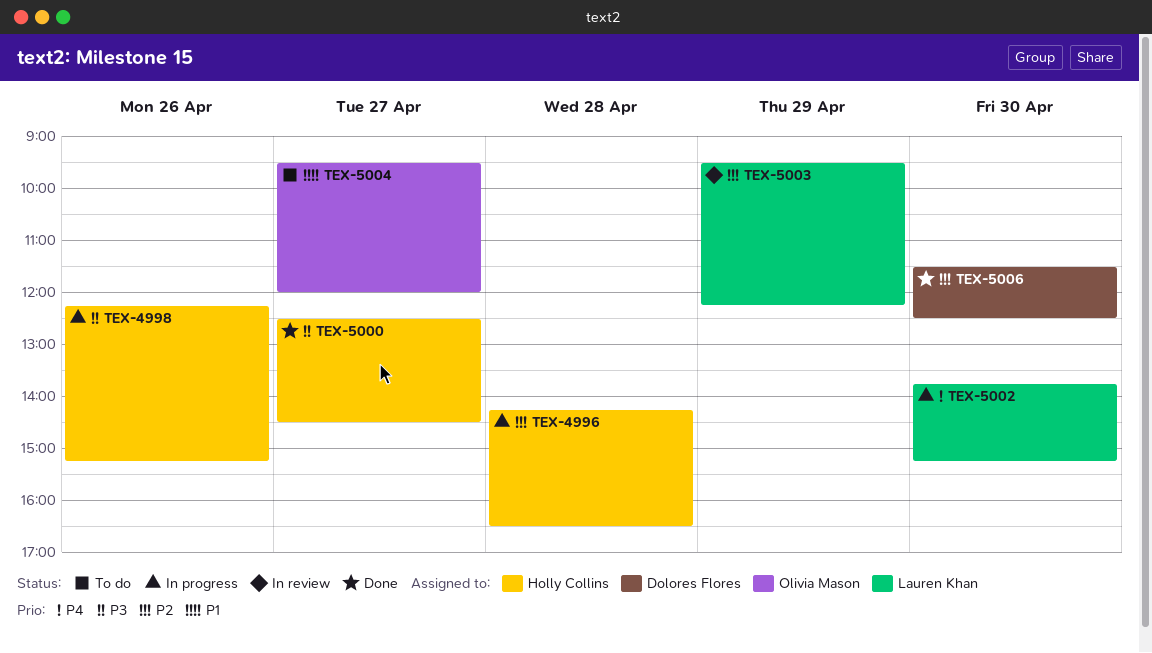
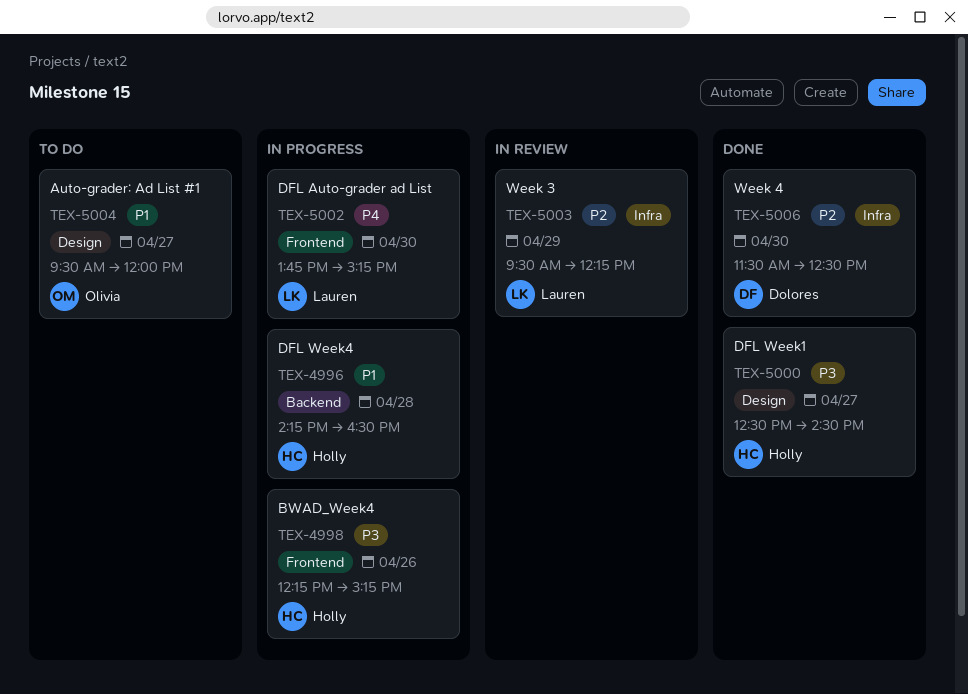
TEX-4996, priority: P2 -> P1

